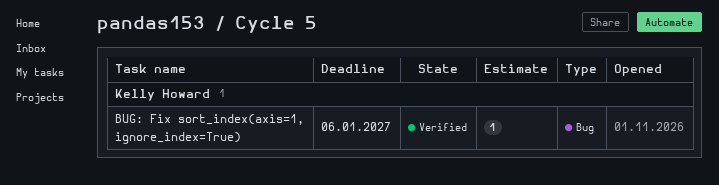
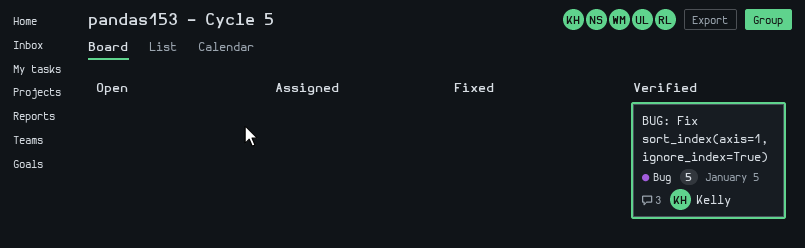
BUG: Fix sort_index(axis=1, ignore_index=True), estimate: 1 -> 5
BUG: Fix sort_index(axis=1, ignore_index=True), due: Jan 6 -> Jan 5

